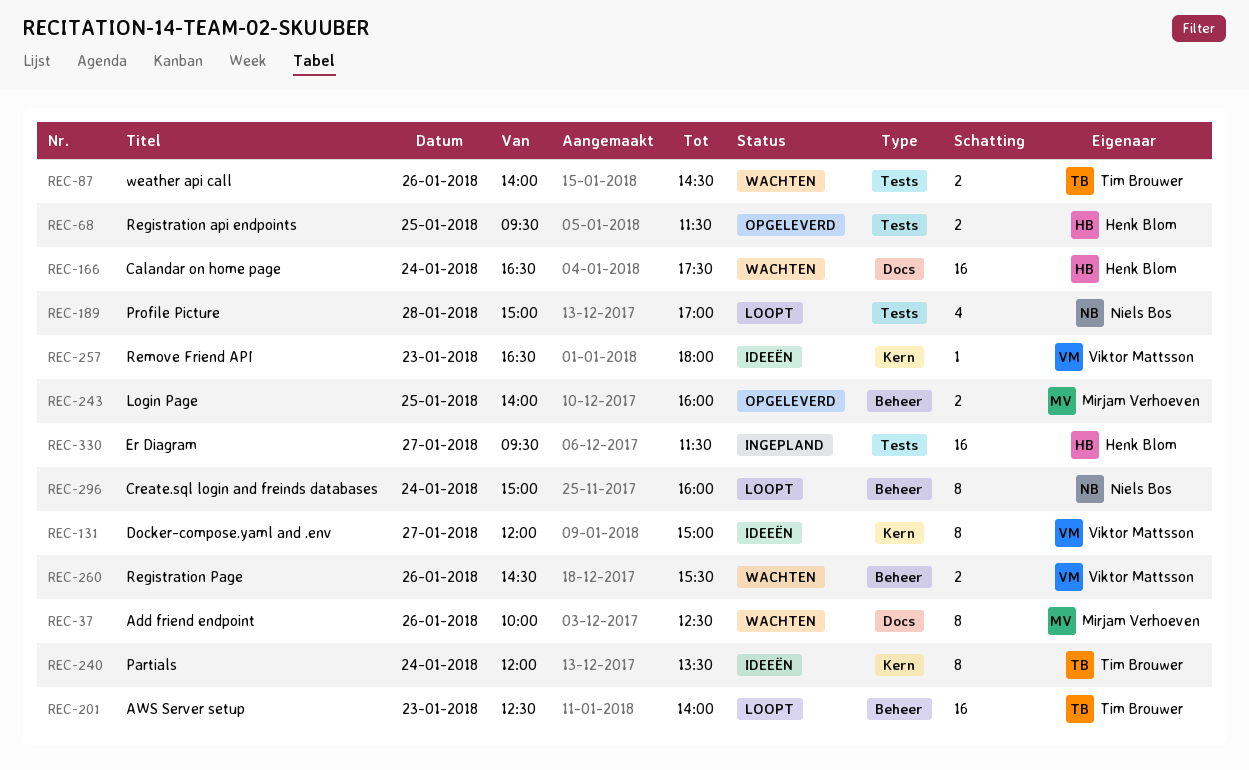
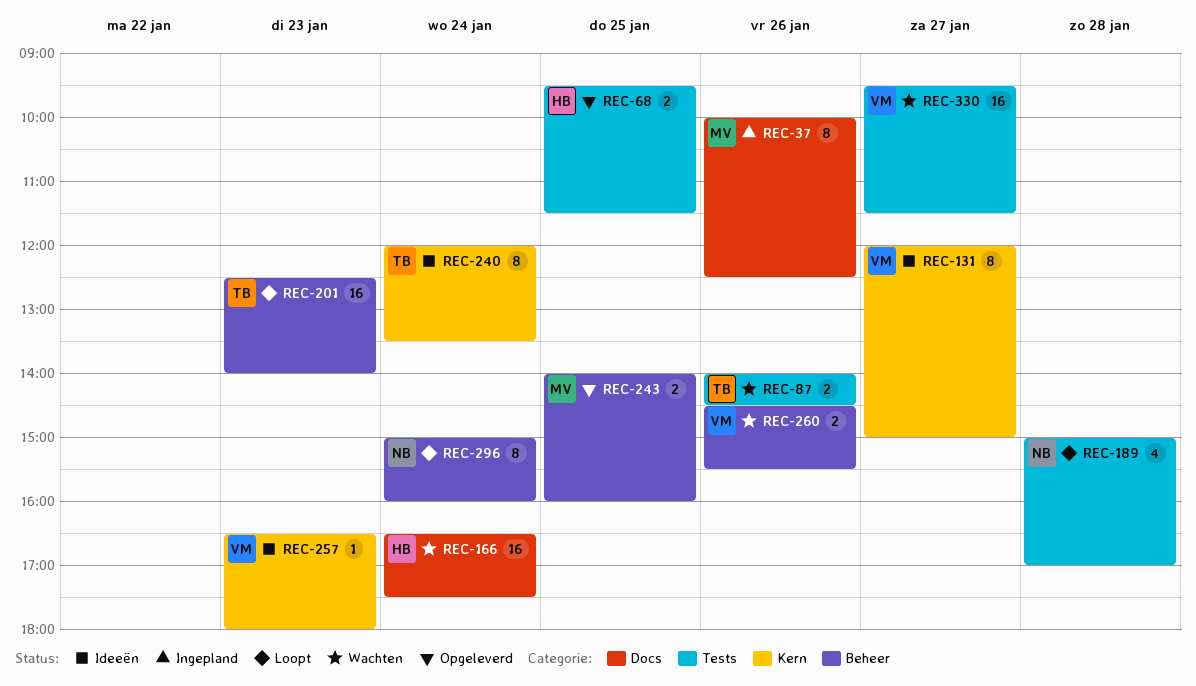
REC-37, status: Wachten -> Ingepland
REC-330, status: Ingepland -> Wachten
REC-330, owner: Henk Blom -> Viktor Mattsson

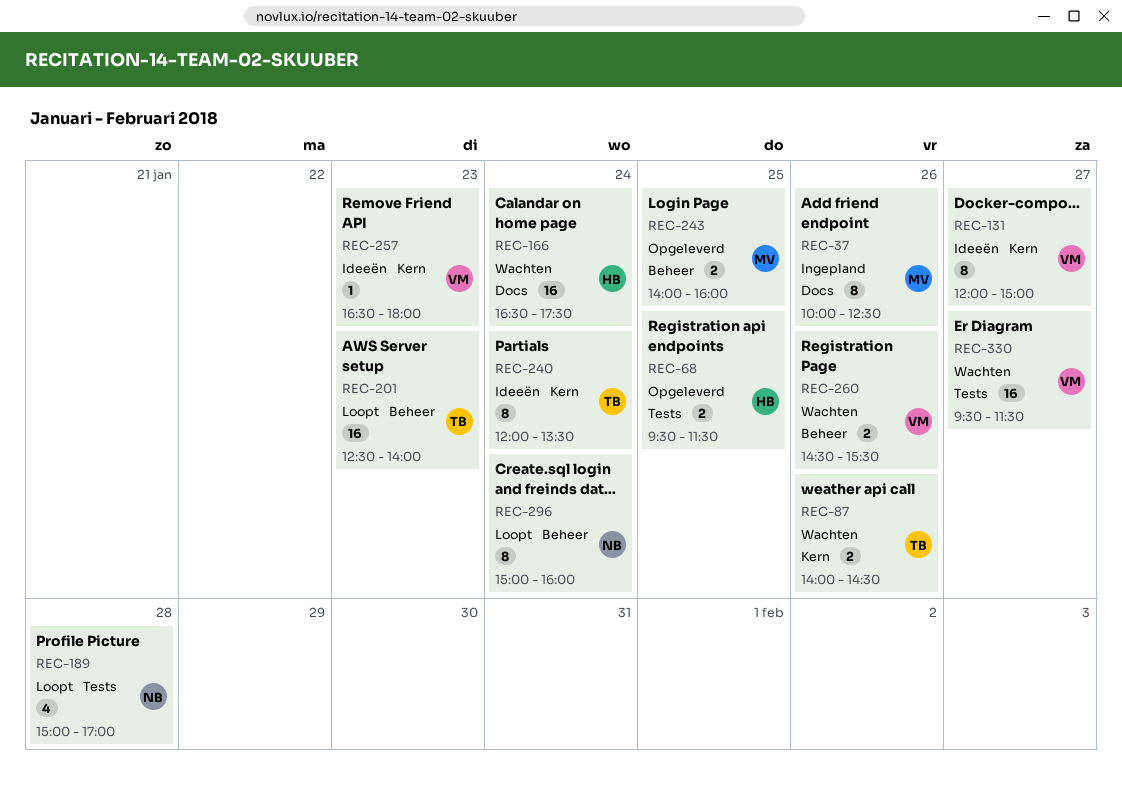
REC-87, label: Tests -> Kern

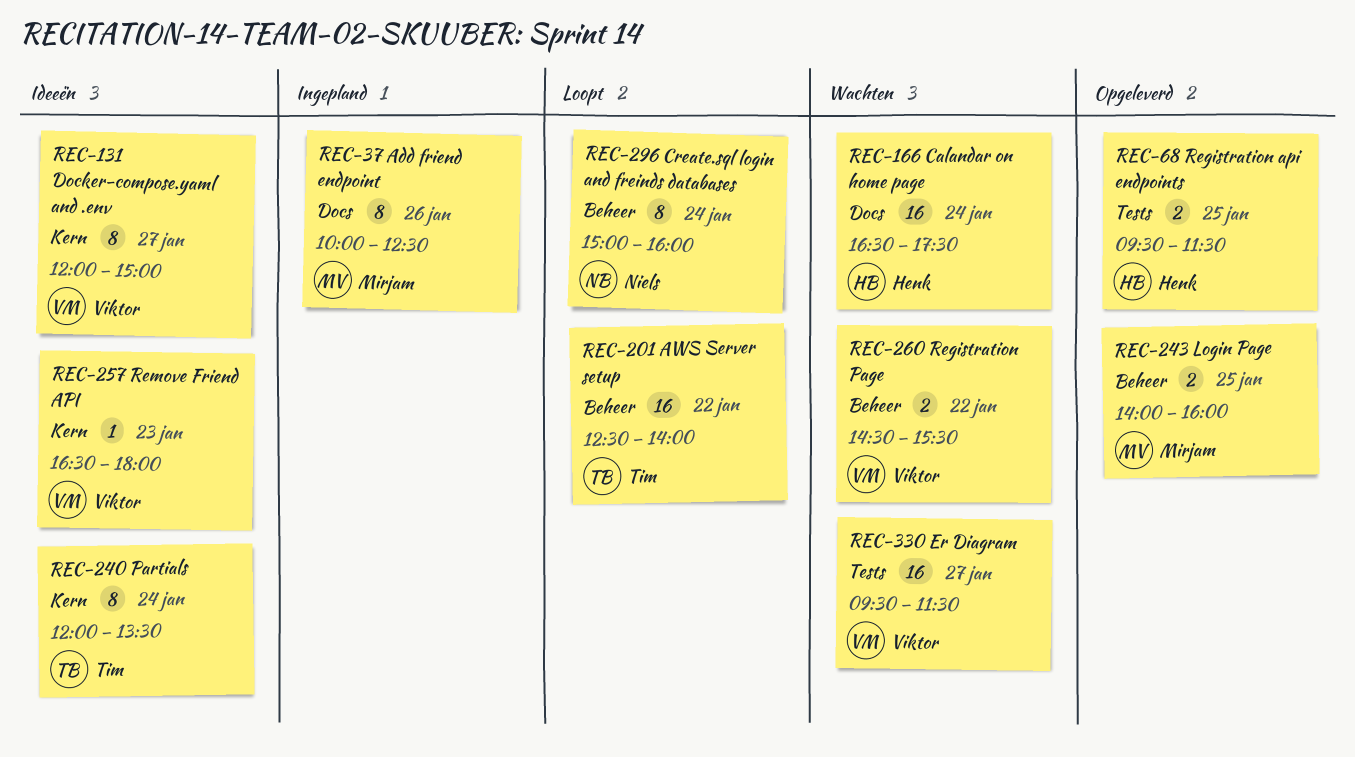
REC-87: present -> none
REC-189: present -> none
REC-201, day: Jan 23 -> Jan 22
REC-260, day: Jan 26 -> Jan 22

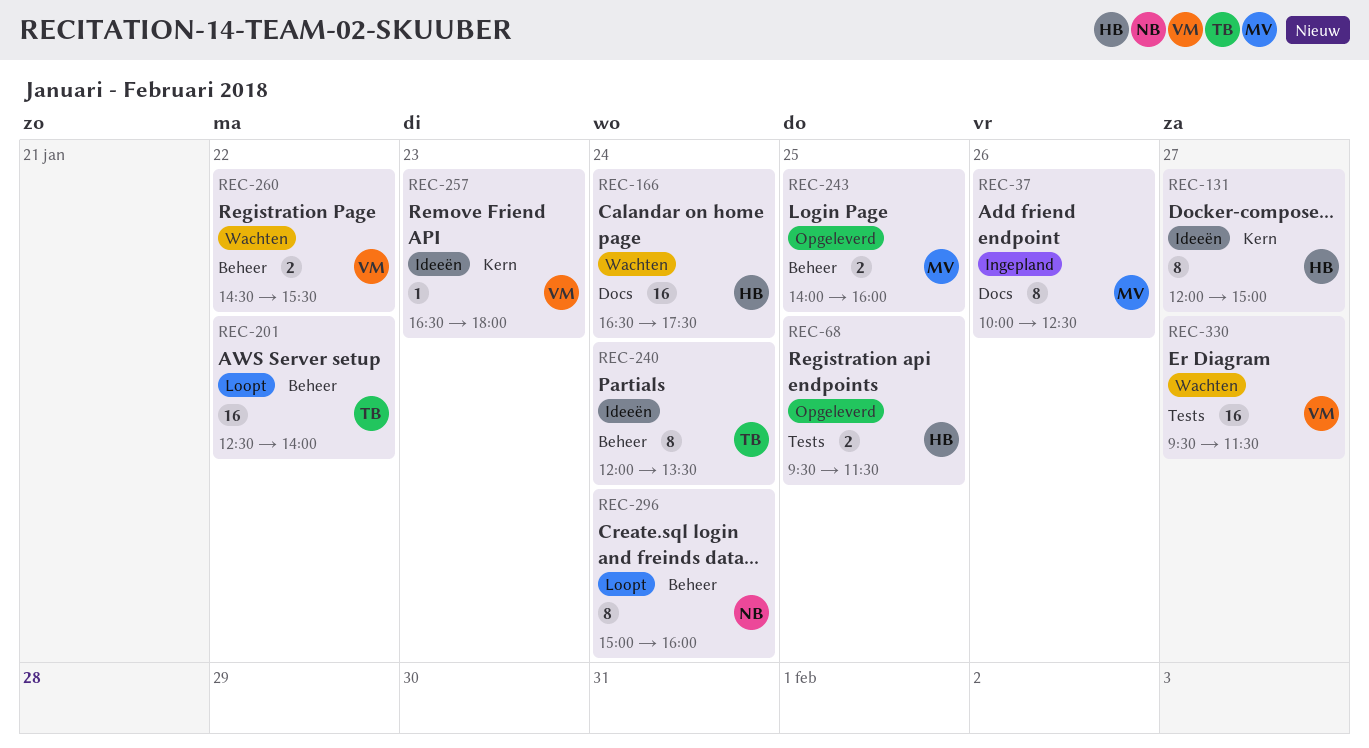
REC-131, owner: Viktor -> Henk
REC-240, label: Kern -> Beheer

